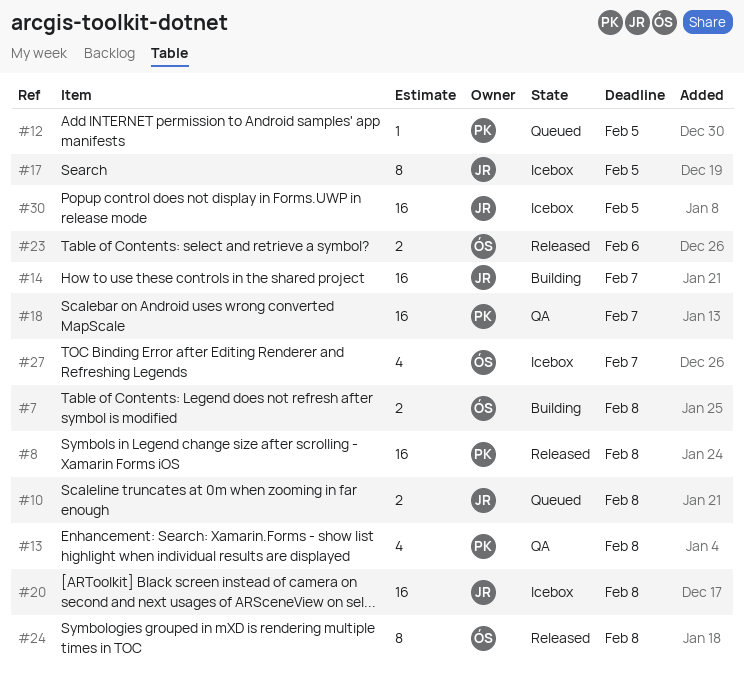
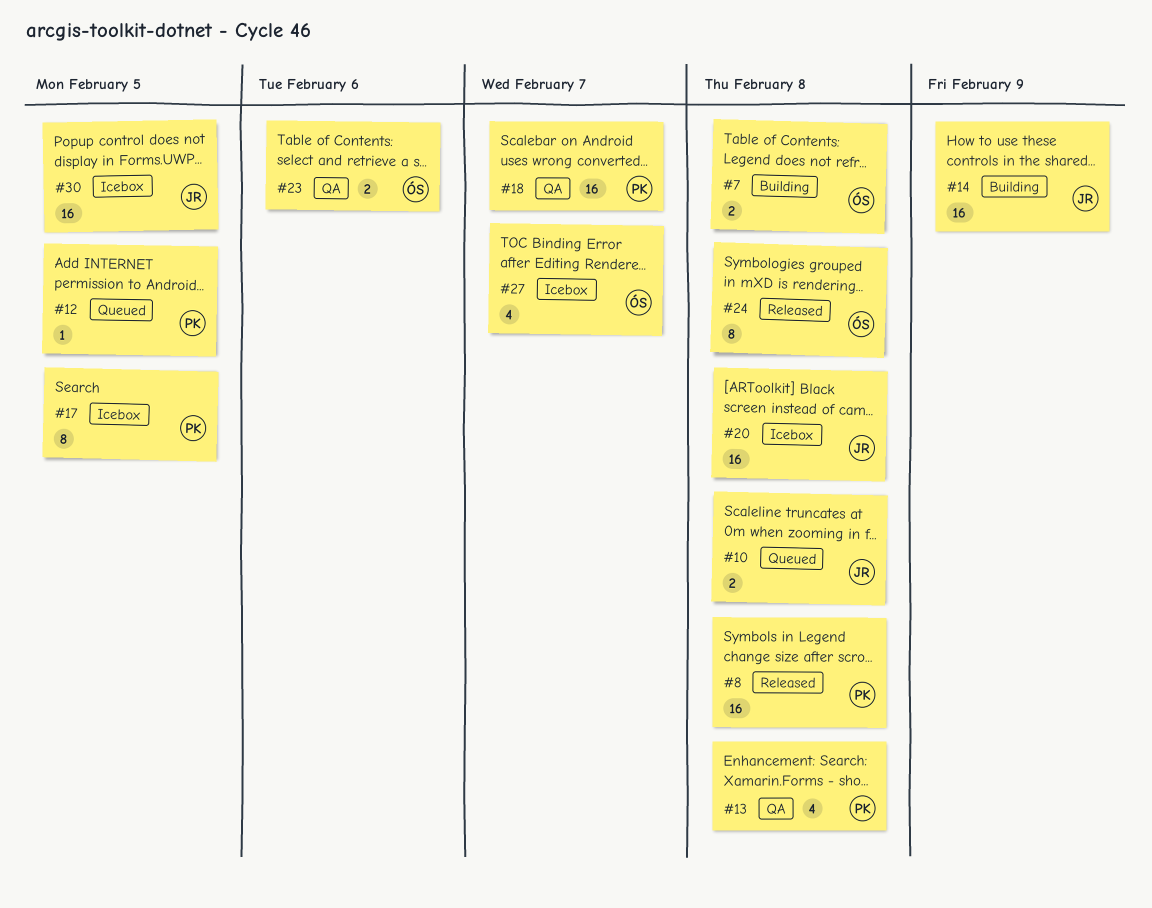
#14, due: Feb 7 -> Feb 9
#17, owner: JR -> PK
#23, status: Released -> QA

